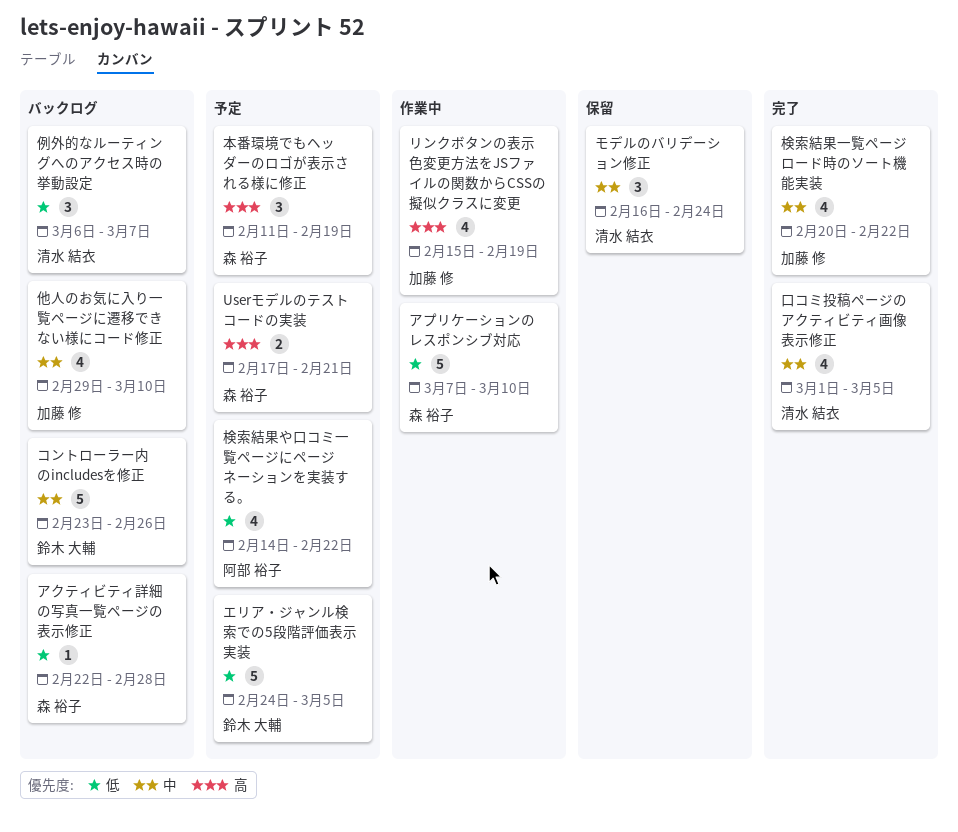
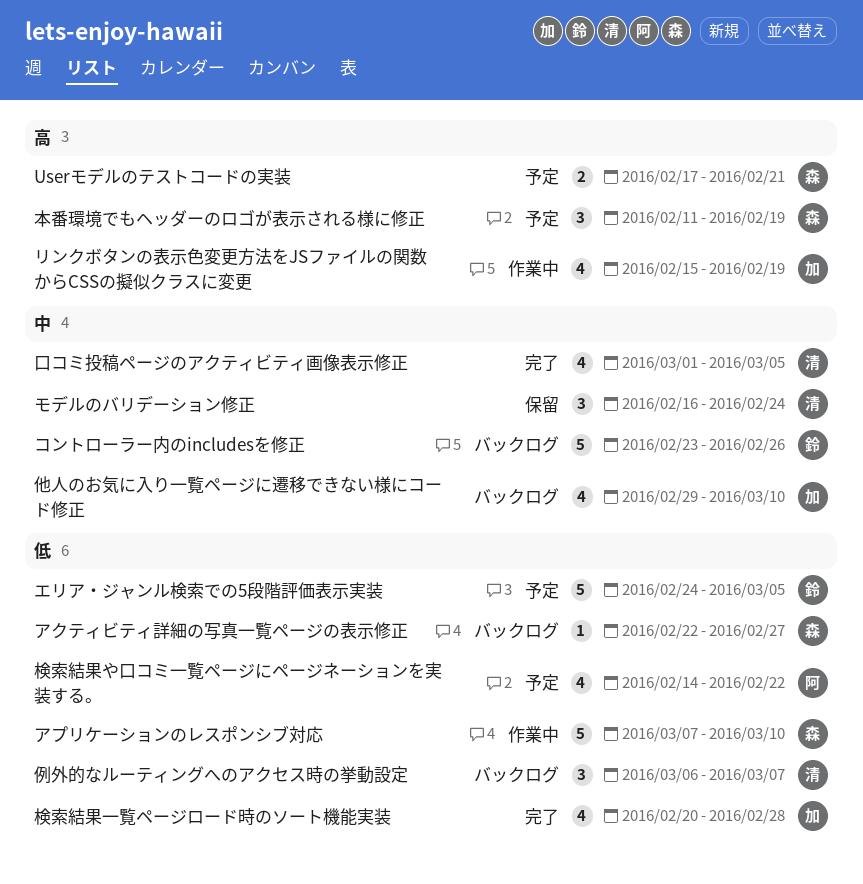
アクティビティ詳細の写真一覧ページの表示修正, due: Feb 28 -> Feb 27
検索結果一覧ページロード時のソート機能実装, priority: 中 -> 低
検索結果一覧ページロード時のソート機能実装, due: Feb 22 -> Feb 28

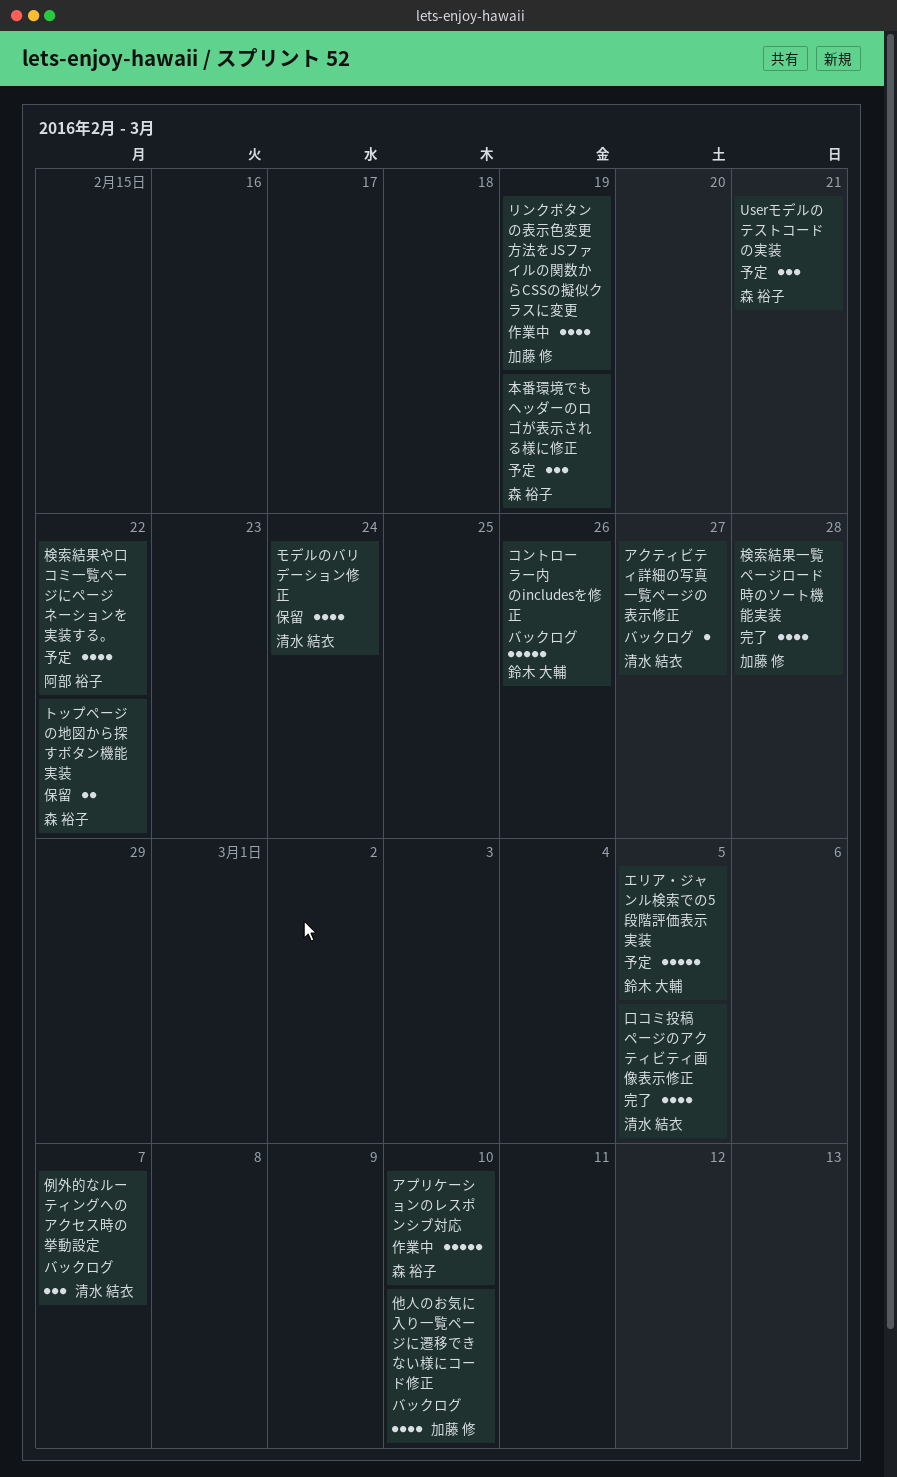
Userモデルのテストコードの実装, estimate: 2 -> 3
アクティビティ詳細の写真一覧ページの表示修正, owner: 森 裕子 -> 清水 結衣
トップページの地図から探すボタン機能実装: none -> present
モデルのバリデーション修正, estimate: 3 -> 4

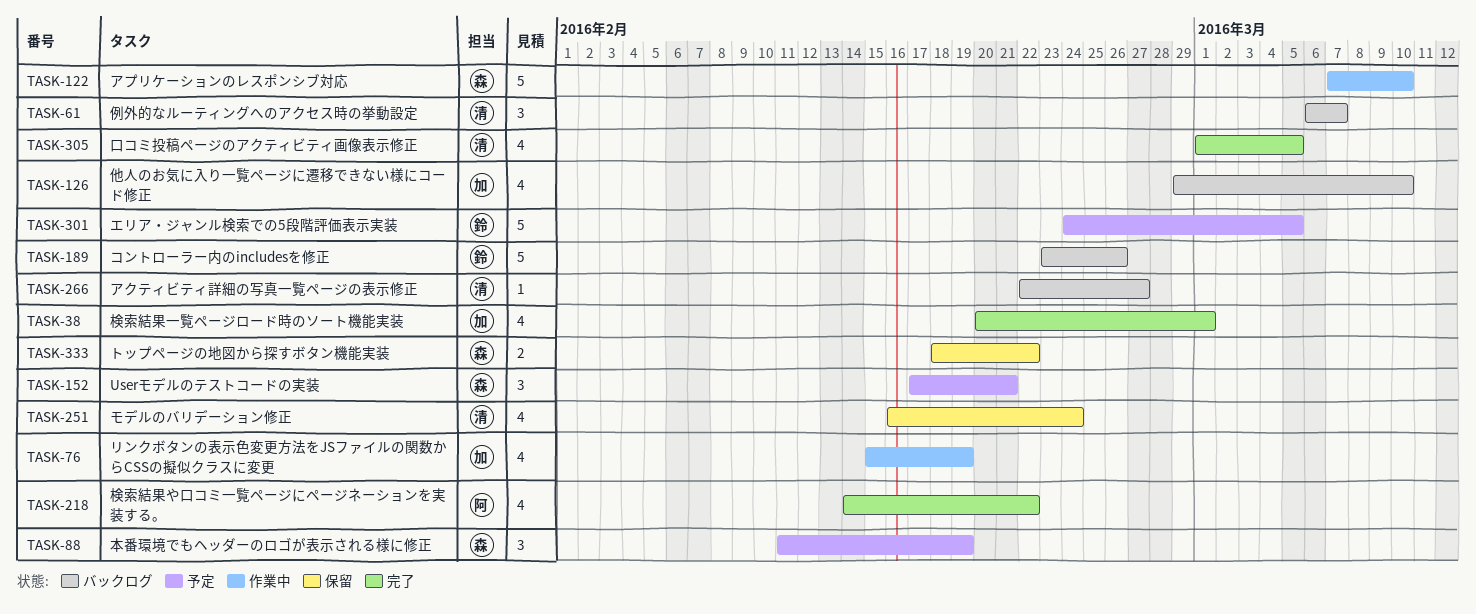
検索結果や口コミ一覧ページにページネーションを実装する。, status: 予定 -> 完了
検索結果一覧ページロード時のソート機能実装, due: Feb 28 -> Mar 1

